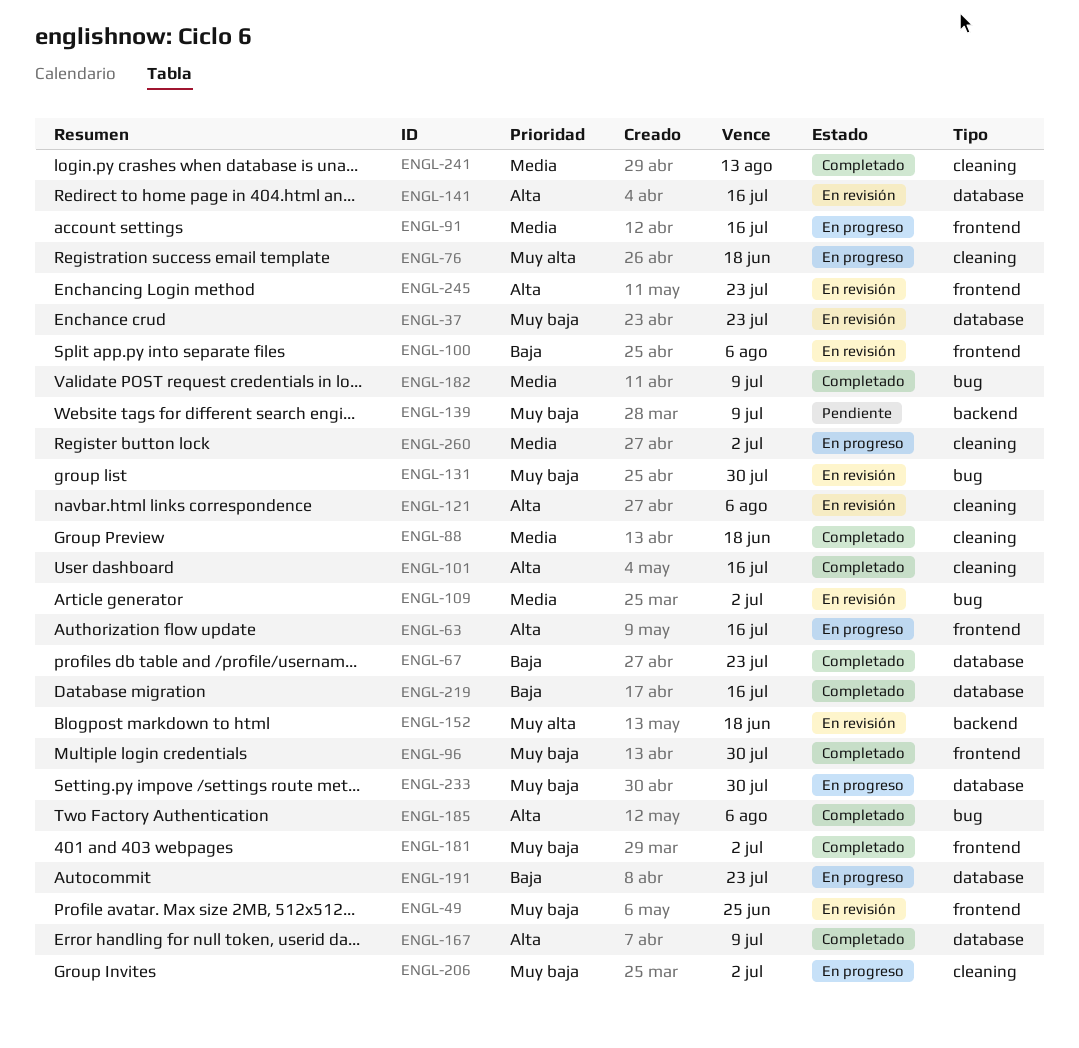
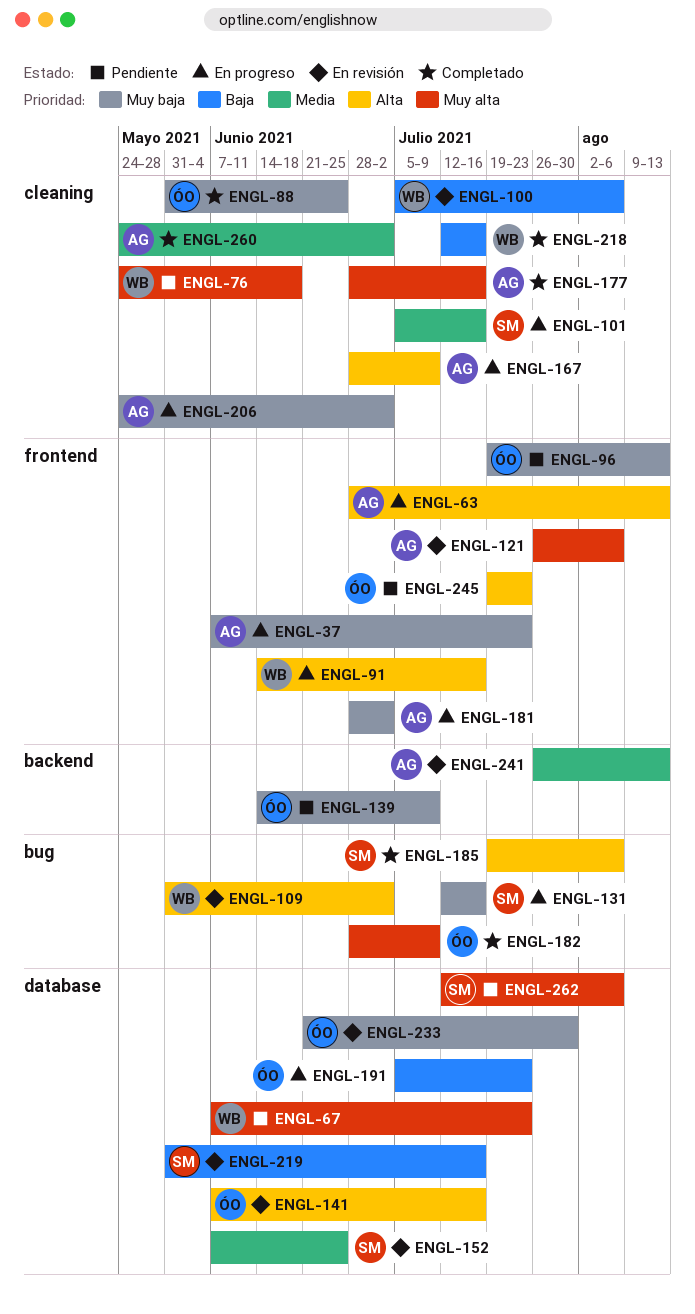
ENGL-37, status: En revisión -> En progreso
ENGL-37, label: database -> frontend
ENGL-49: present -> none
ENGL-63, due: Jul 16 -> Aug 13
ENGL-67, status: Completado -> Pendiente
ENGL-67, priority: Baja -> Muy alta
ENGL-76, status: En progreso -> Pendiente
ENGL-88, priority: Media -> Muy baja
ENGL-88, due: Jun 18 -> Jun 25
ENGL-91, priority: Media -> Alta
ENGL-96, status: Completado -> Pendiente
ENGL-96, due: Jul 30 -> Aug 13
ENGL-100, label: frontend -> cleaning
ENGL-101, status: Completado -> En progreso
ENGL-101, priority: Alta -> Media
ENGL-109, priority: Media -> Alta
ENGL-121, priority: Alta -> Muy alta
ENGL-121, label: cleaning -> frontend
ENGL-131, status: En revisión -> En progreso
ENGL-131, due: Jul 30 -> Jul 16
ENGL-152, priority: Muy alta -> Media
ENGL-152, label: backend -> database
ENGL-152, due: Jun 18 -> Jun 25
ENGL-167, status: Completado -> En progreso
ENGL-167, label: database -> cleaning
ENGL-177: none -> present
ENGL-181, status: Completado -> En progreso
ENGL-182, priority: Media -> Muy alta
ENGL-218: none -> present
ENGL-219, status: Completado -> En revisión
ENGL-233, status: En progreso -> En revisión
ENGL-241, status: Completado -> En revisión
ENGL-241, label: cleaning -> backend
ENGL-245, status: En revisión -> Pendiente
ENGL-260, status: En progreso -> Completado
ENGL-262: none -> present

